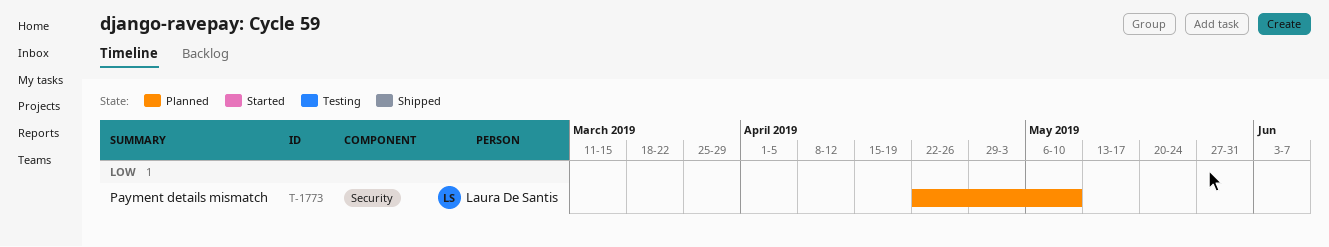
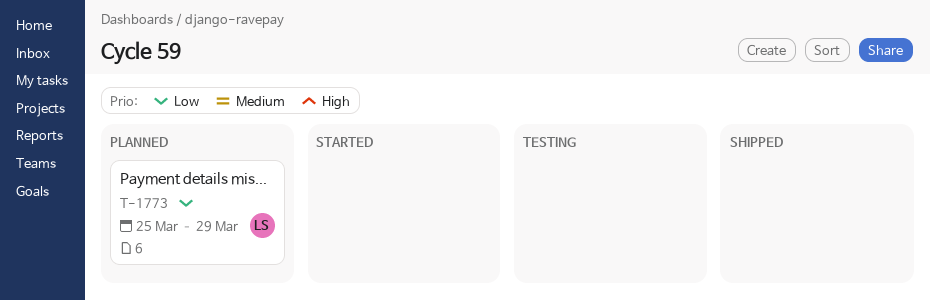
T-1773, start: Apr 22 -> Mar 25
T-1773, due: May 10 -> Mar 29

